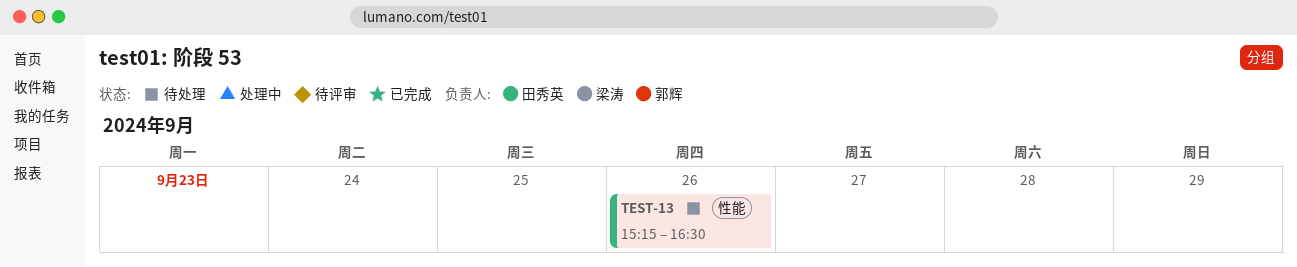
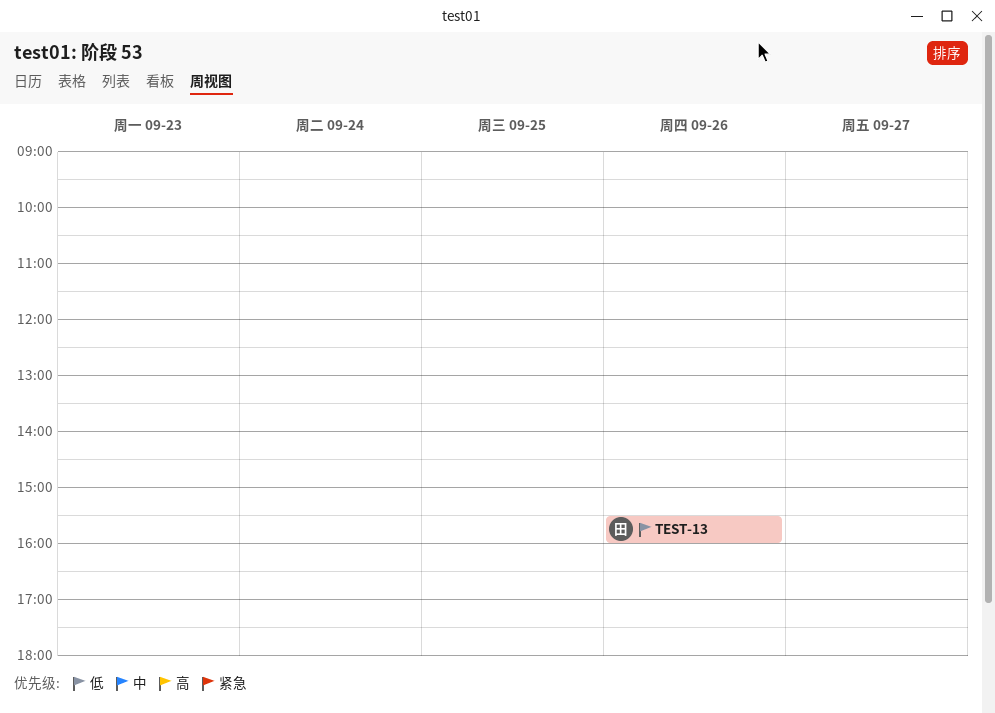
TEST-13, begins: 15:15 -> 15:30
TEST-13, ends: 16:30 -> 16:00

